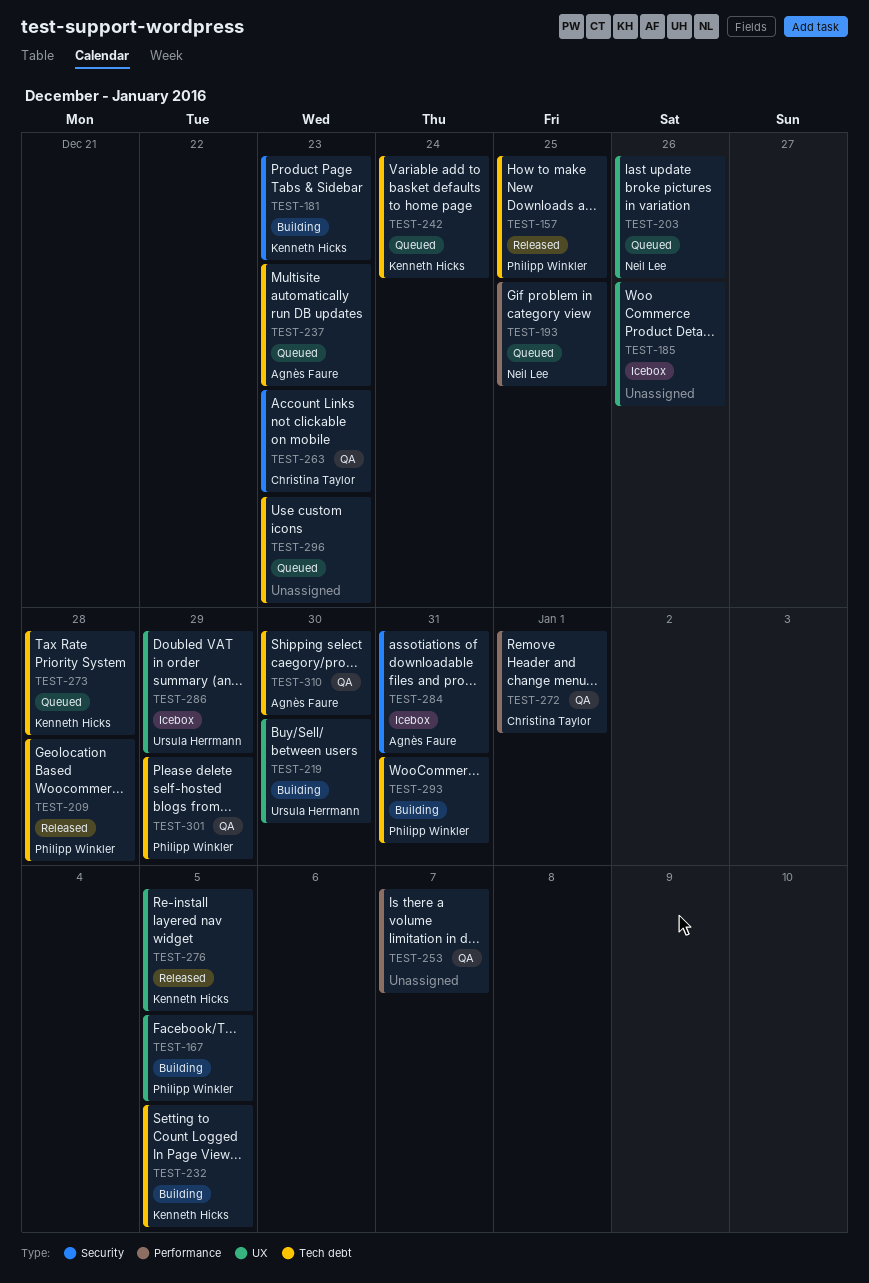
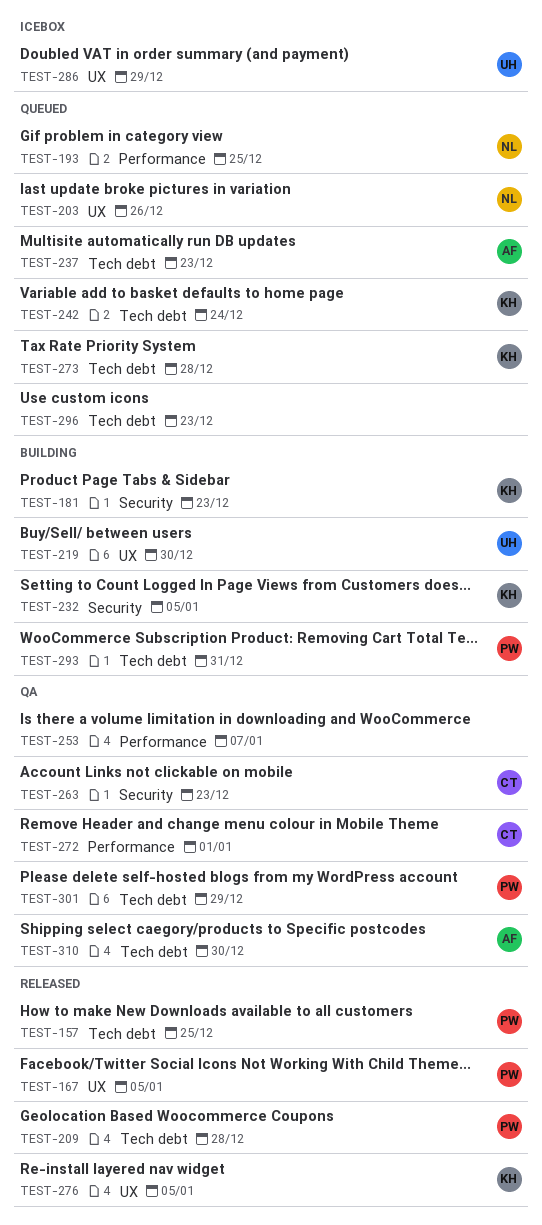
TEST-167, status: Building -> Released
TEST-185: present -> none
TEST-232, label: Tech debt -> Security
TEST-284: present -> none

